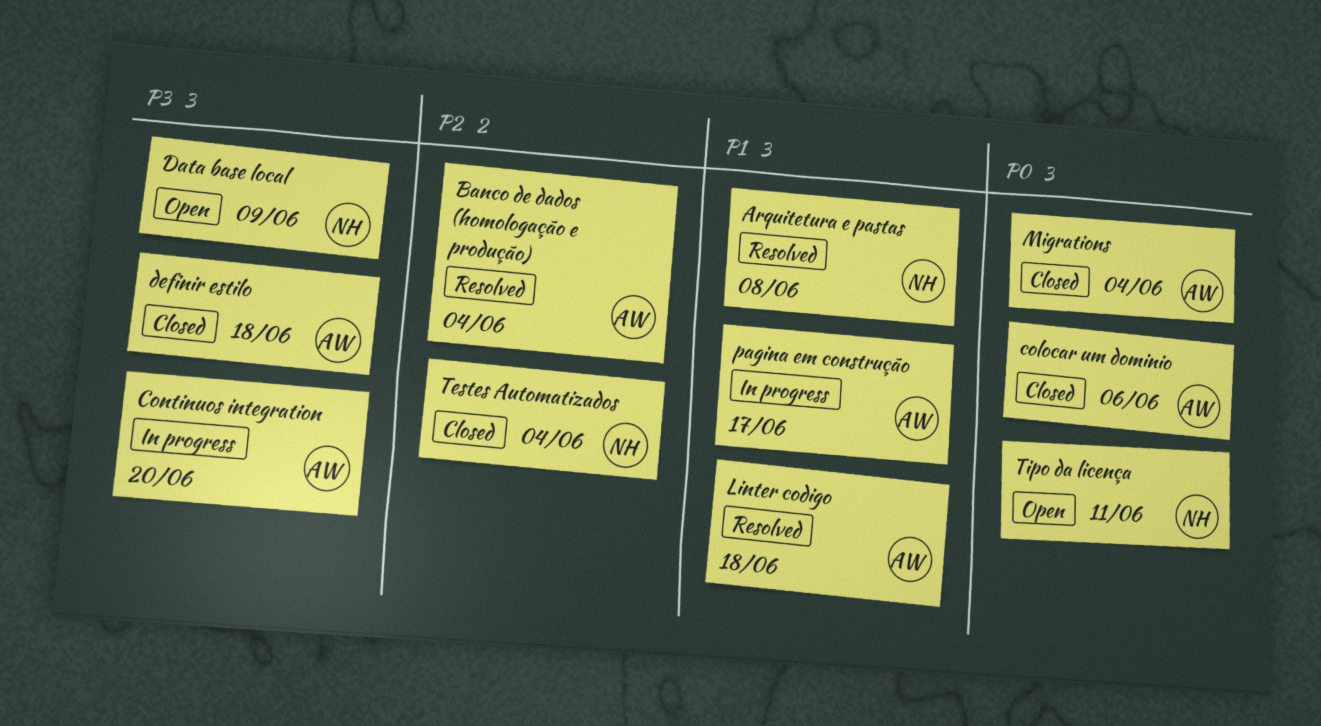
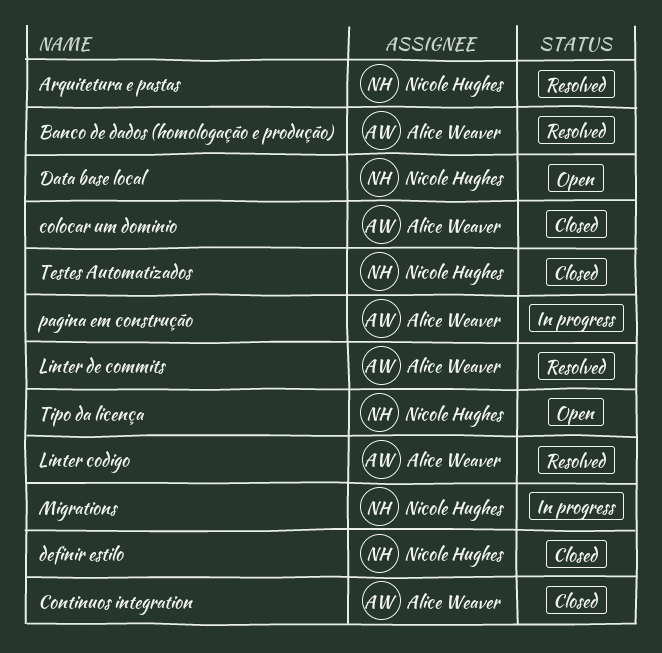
Continuos integration, status: In progress -> Closed
definir estilo, owner: Alice Weaver -> Nicole Hughes
Linter de commits: none -> present
Migrations, status: Closed -> In progress
Migrations, owner: Alice Weaver -> Nicole Hughes

